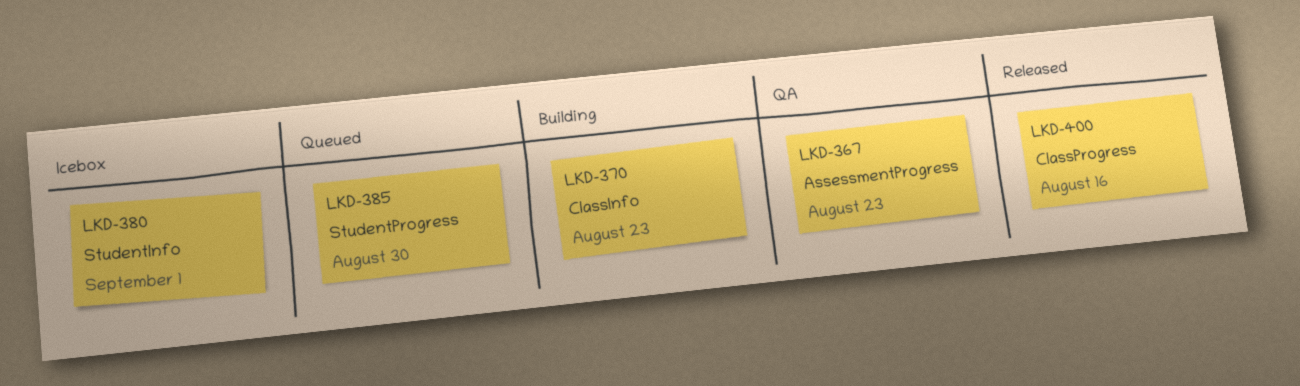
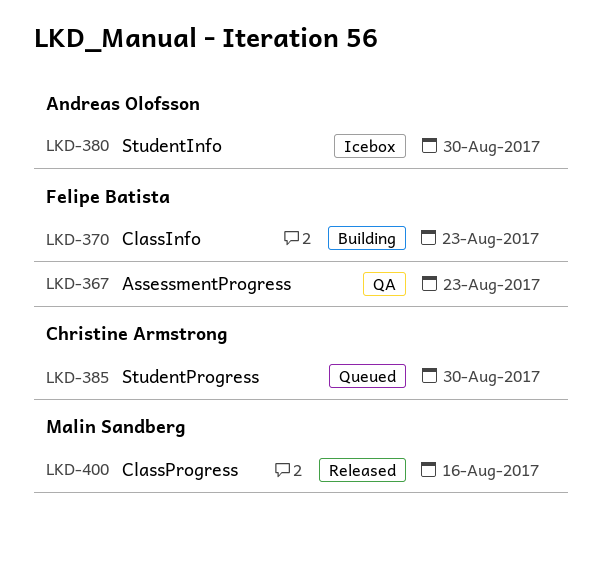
LKD-380, due: Sep 1 -> Aug 30

